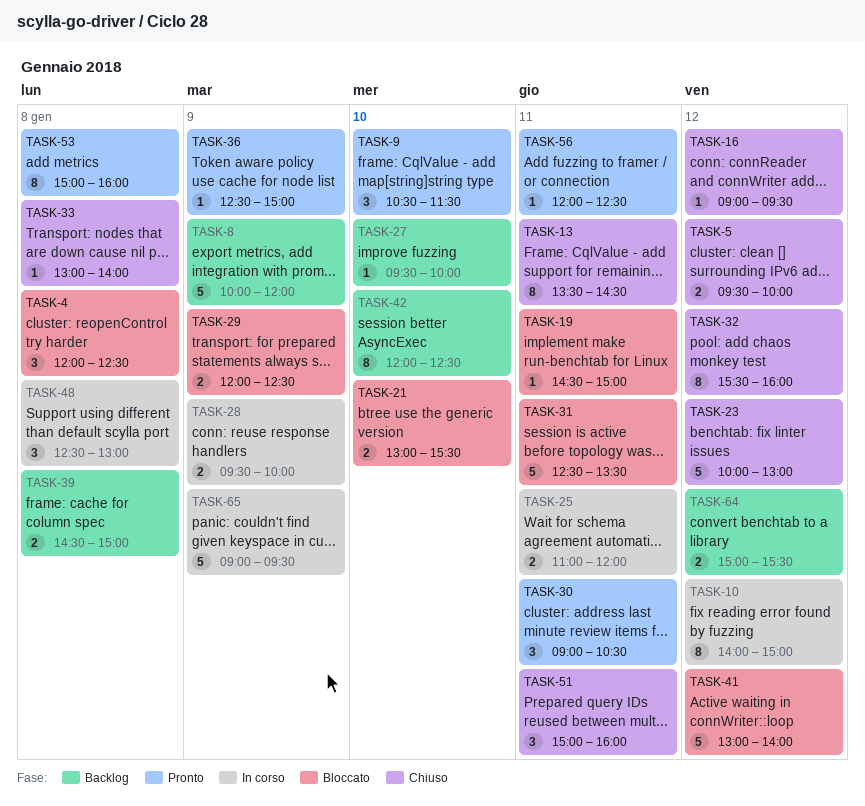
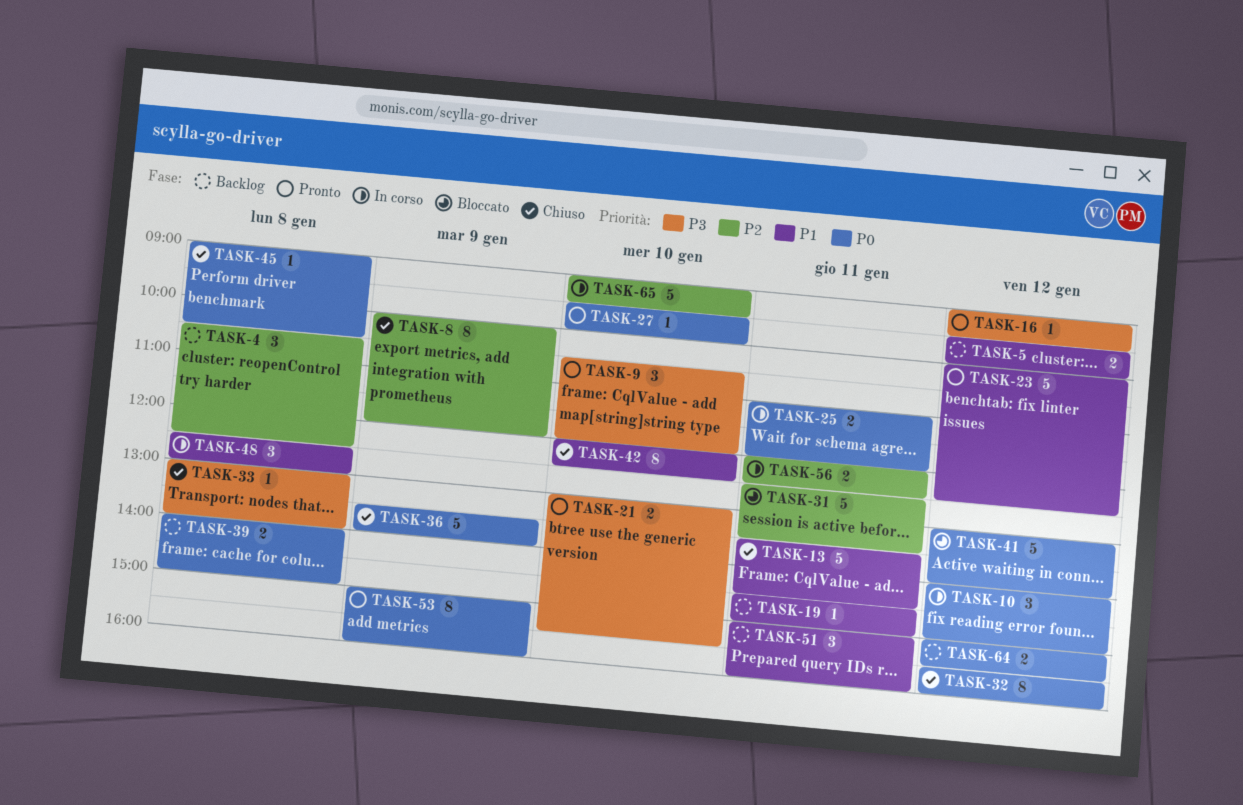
TASK-4, status: Bloccato -> Backlog
TASK-4, begins: 12:00 -> 10:30
TASK-5, status: Chiuso -> Backlog
TASK-8, status: Backlog -> Chiuso
TASK-8, estimate: 5 -> 8
TASK-9, ends: 11:30 -> 12:00
TASK-10, estimate: 8 -> 3
TASK-13, estimate: 8 -> 5
TASK-16, status: Chiuso -> Pronto
TASK-19, status: Bloccato -> Backlog
TASK-21, status: Bloccato -> Pronto
TASK-23, status: Chiuso -> Pronto
TASK-23, ends: 13:00 -> 12:30
TASK-27, status: Backlog -> Pronto
TASK-28: present -> none
TASK-29: present -> none
TASK-30: present -> none
TASK-36, status: Pronto -> Chiuso
TASK-36, estimate: 1 -> 5
TASK-36, begins: 12:30 -> 13:30
TASK-36, ends: 15:00 -> 14:00
TASK-39, begins: 14:30 -> 14:00
TASK-42, status: Backlog -> Chiuso
TASK-45: none -> present
TASK-51, status: Chiuso -> Backlog
TASK-53, day: Jan 8 -> Jan 9
TASK-56, status: Pronto -> In corso
TASK-56, estimate: 1 -> 2
TASK-65, day: Jan 9 -> Jan 10

